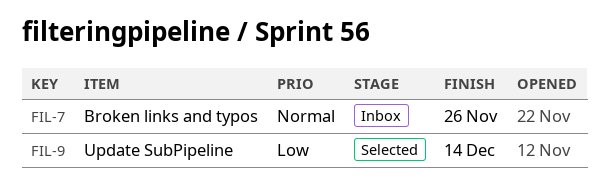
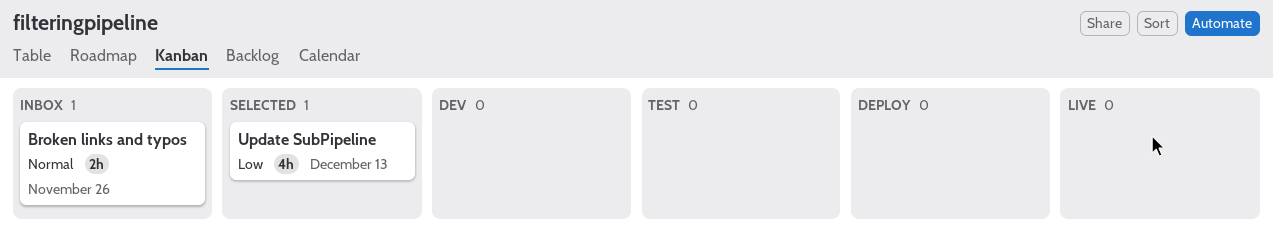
Update SubPipeline, due: Dec 14 -> Dec 13

